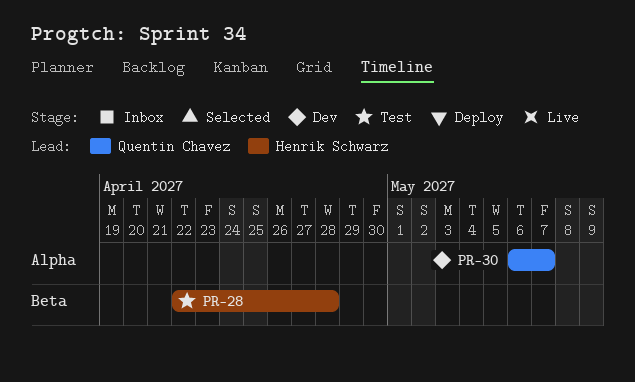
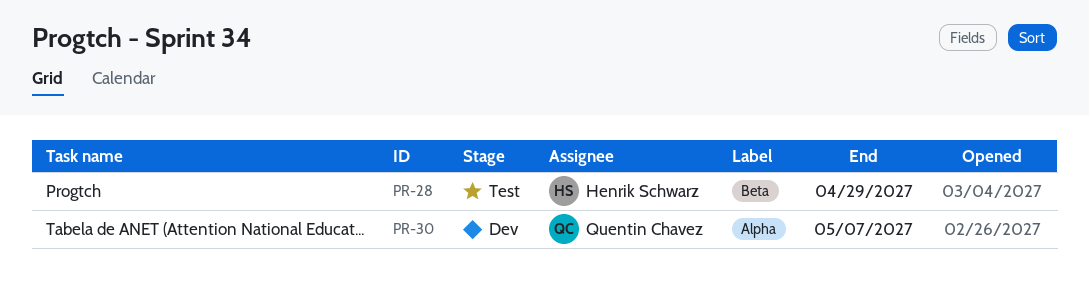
PR-28, due: Apr 28 -> Apr 29

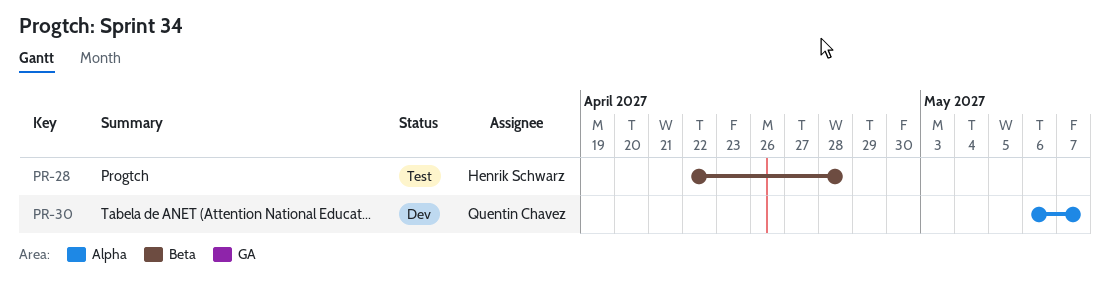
PR-28, due: Apr 29 -> Apr 28

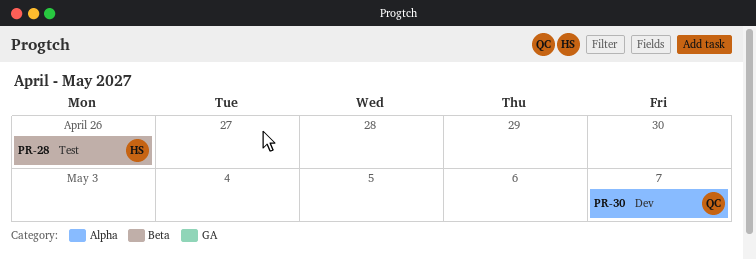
PR-28, due: Apr 28 -> Apr 26

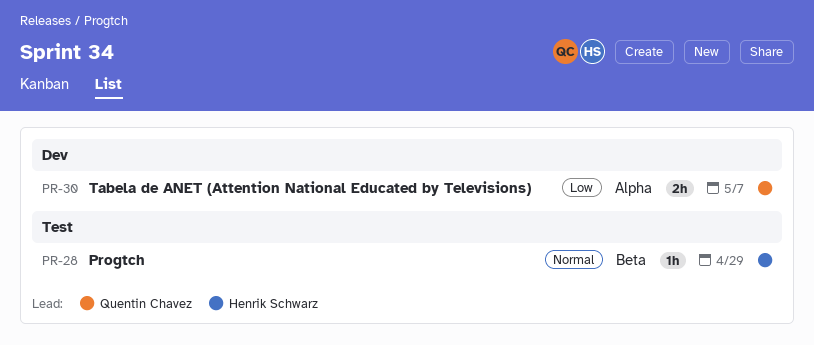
PR-28, due: Apr 26 -> Apr 29

